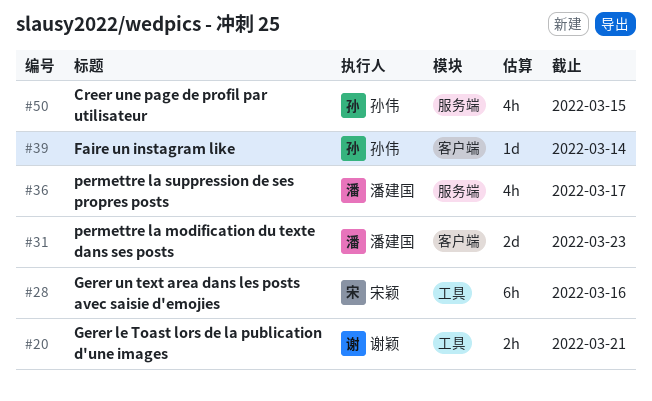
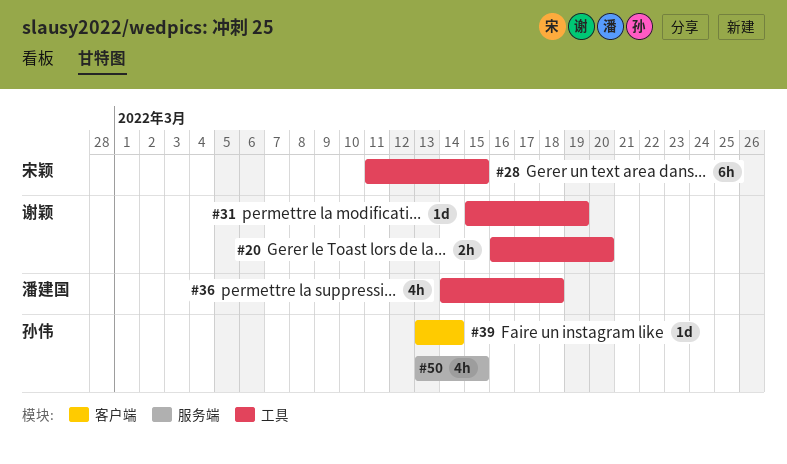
#20, due: Mar 21 -> Mar 20
#28, due: Mar 16 -> Mar 15
#31, owner: 潘建国 -> 谢颖
#31, label: 客户端 -> 工具
#31, estimate: 2d -> 1d
#31, due: Mar 23 -> Mar 19
#36, label: 服务端 -> 工具
#36, due: Mar 17 -> Mar 18

